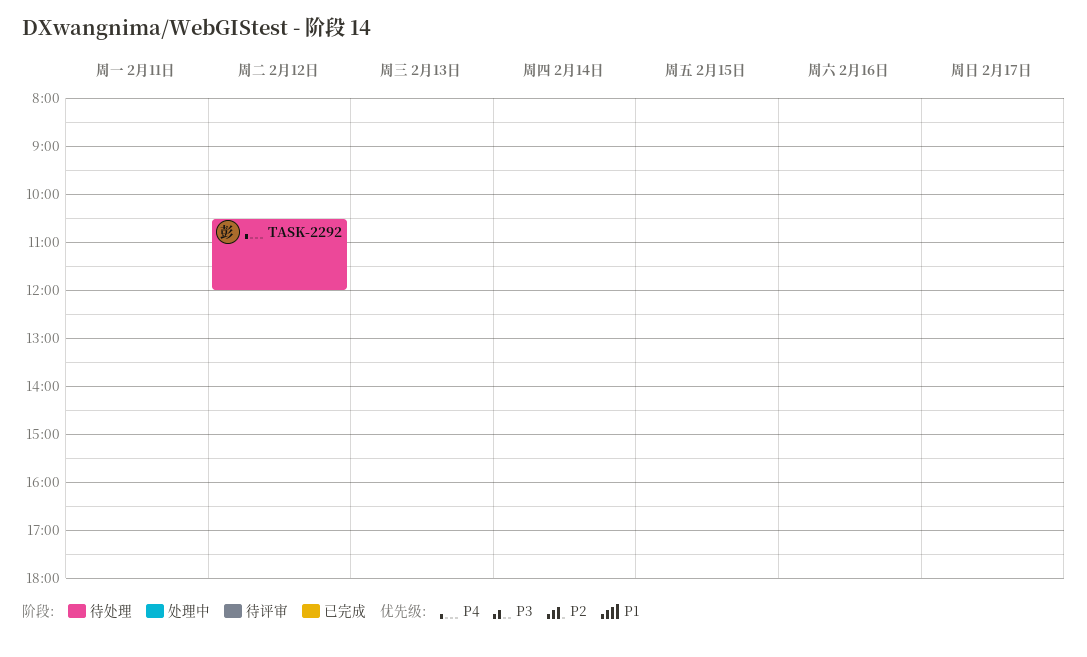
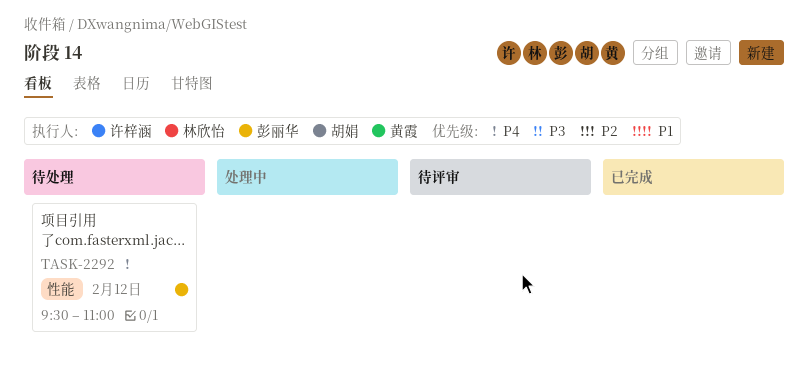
TASK-2292, begins: 10:30 -> 09:30
TASK-2292, ends: 12:00 -> 11:00

